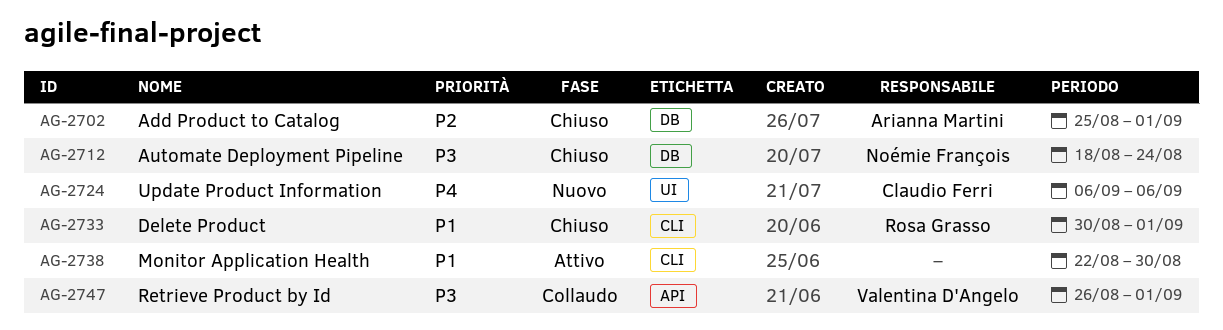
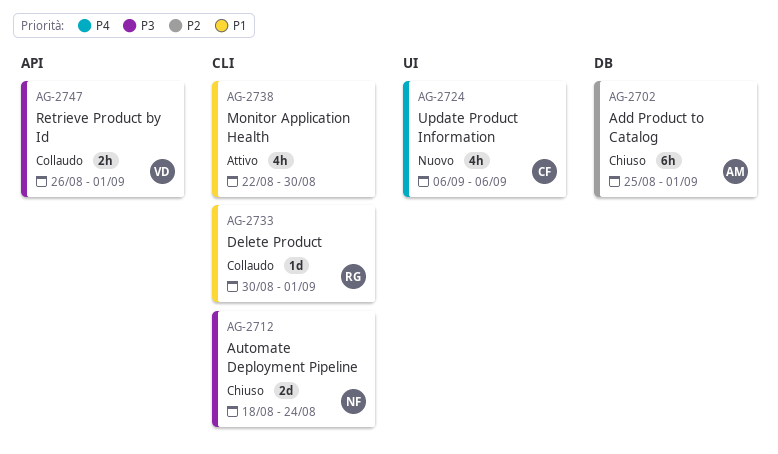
AG-2712, label: DB -> CLI
AG-2733, status: Chiuso -> Collaudo

